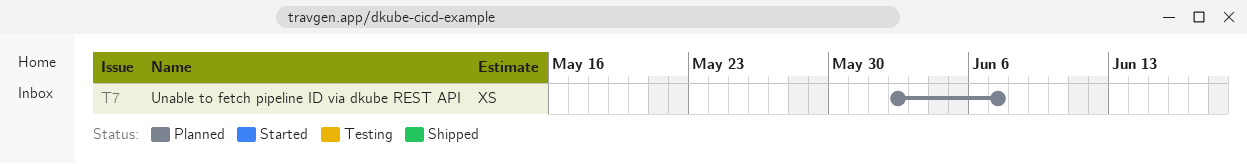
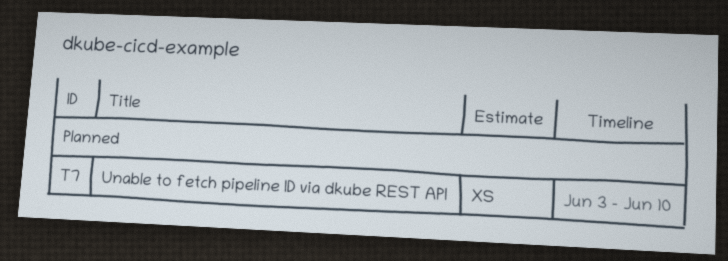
T7, start: Jun 2 -> Jun 3
T7, due: Jun 7 -> Jun 10

